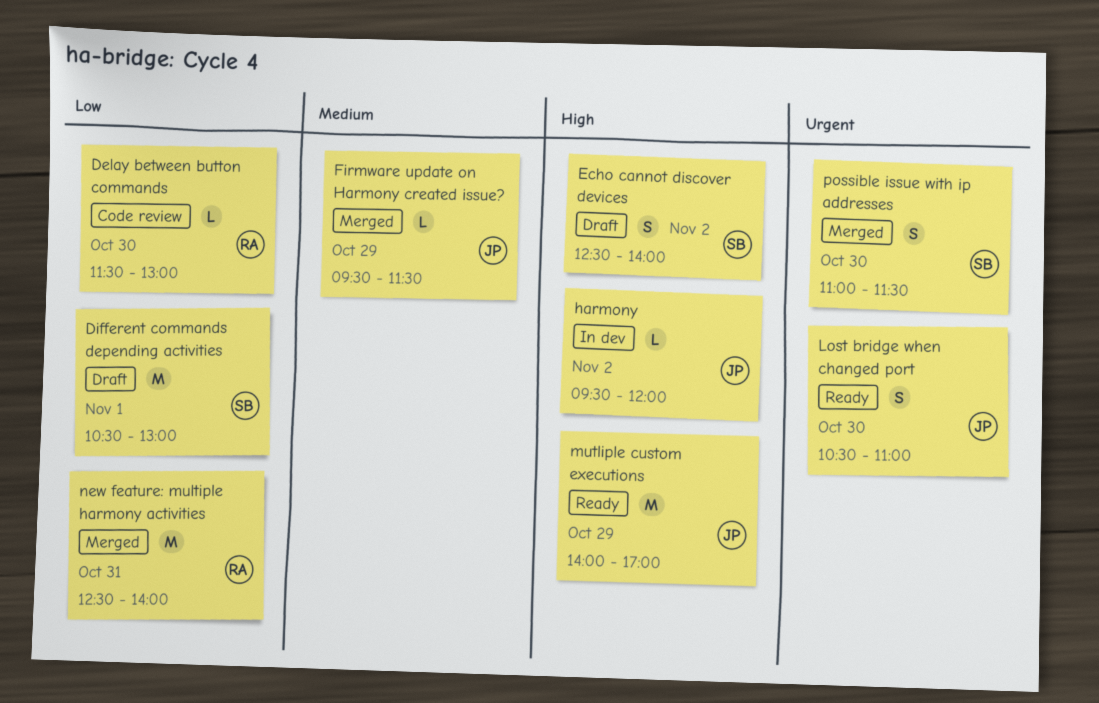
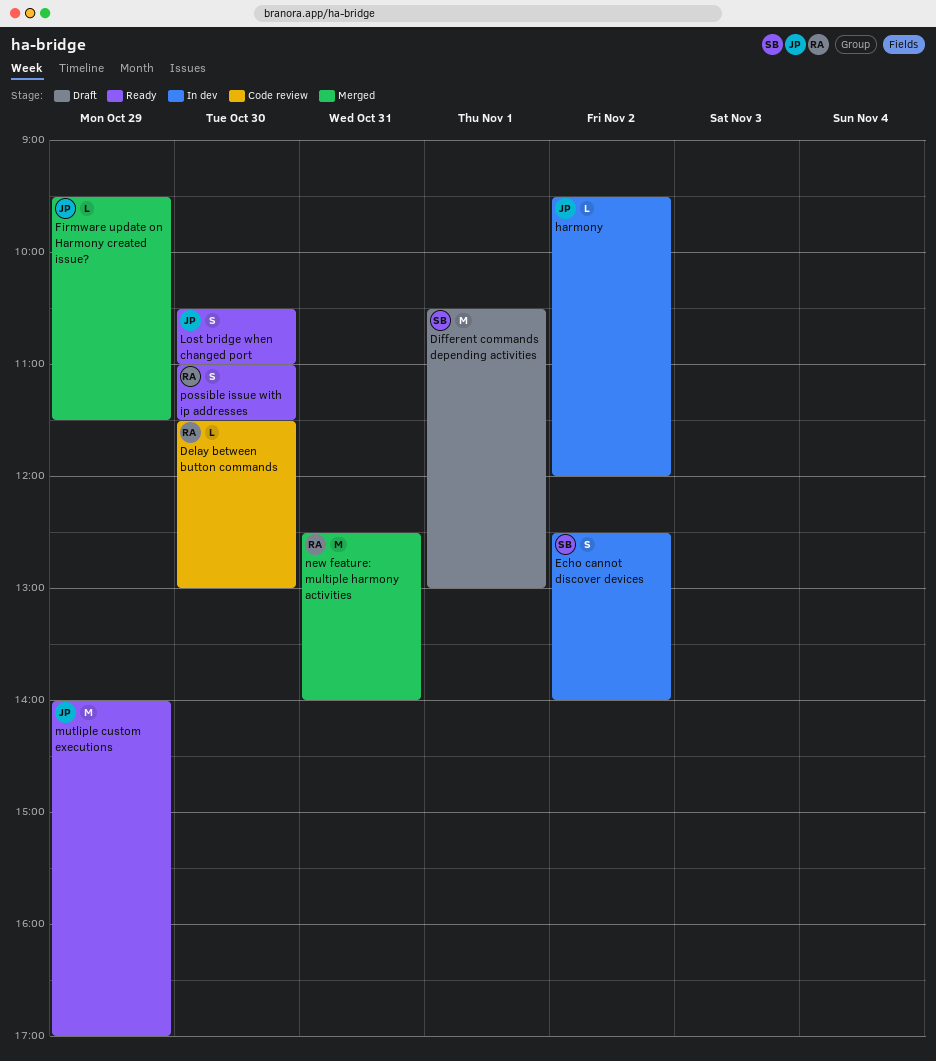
Echo cannot discover devices, status: Draft -> In dev
possible issue with ip addresses, status: Merged -> Ready
possible issue with ip addresses, owner: SB -> RA

